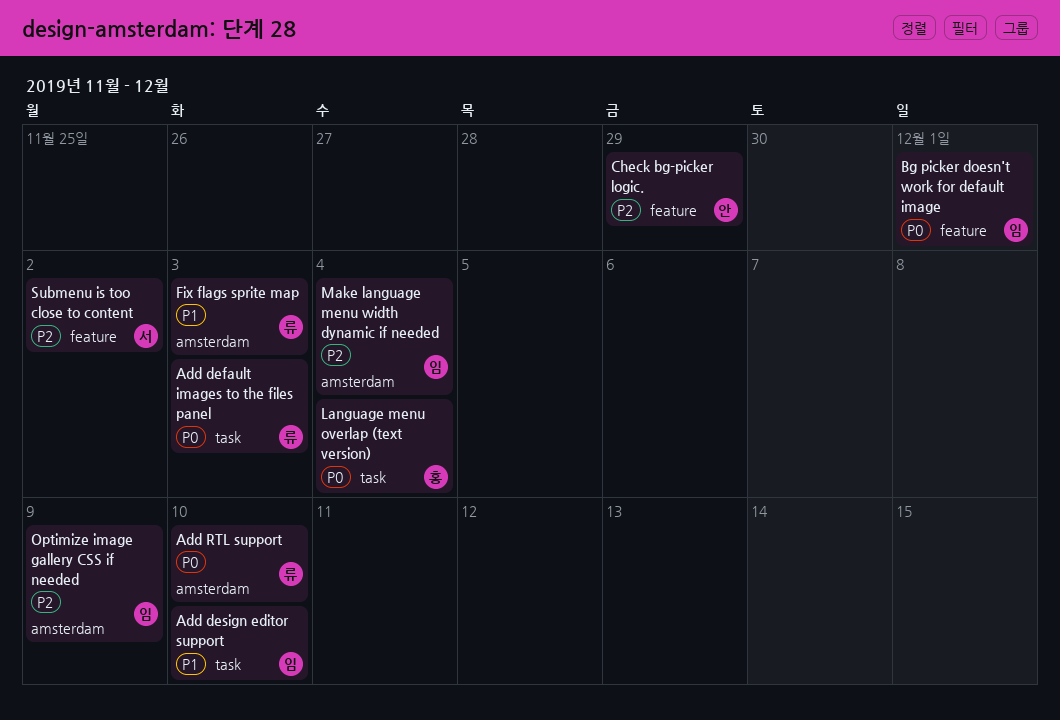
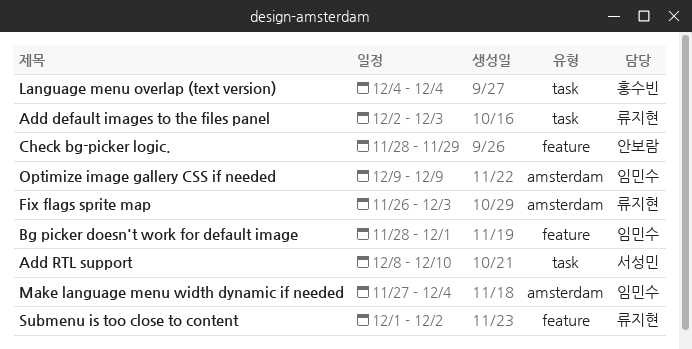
Add design editor support: present -> none
Add RTL support, owner: 류지현 -> 서성민
Add RTL support, label: amsterdam -> task
Submenu is too close to content, owner: 서성민 -> 류지현

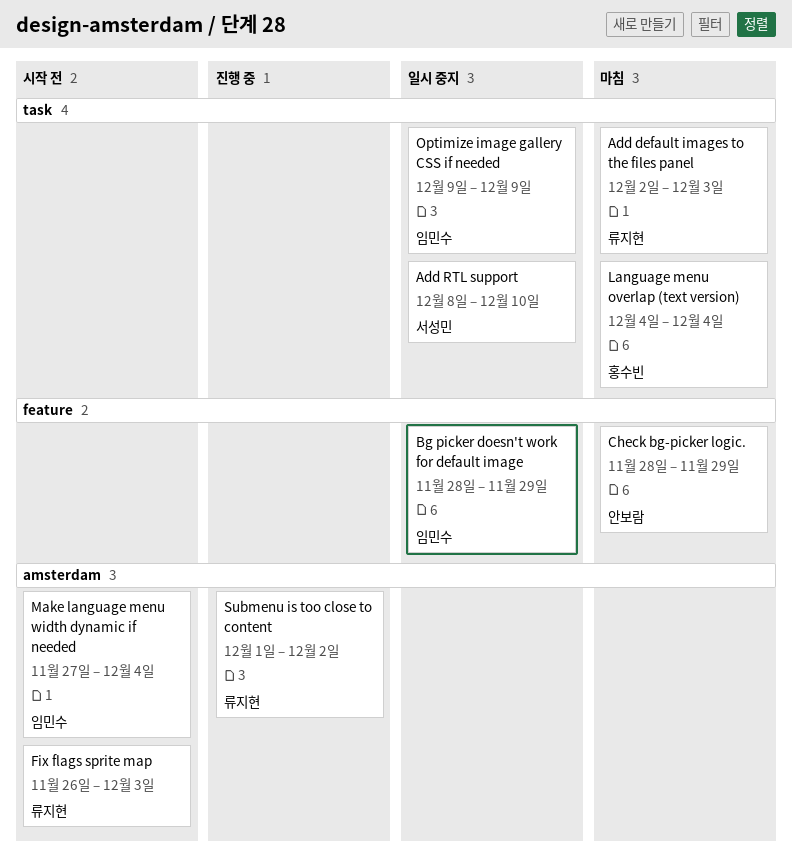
Bg picker doesn't work for default image, due: Dec 1 -> Nov 29
Optimize image gallery CSS if needed, label: amsterdam -> task
Submenu is too close to content, label: feature -> amsterdam

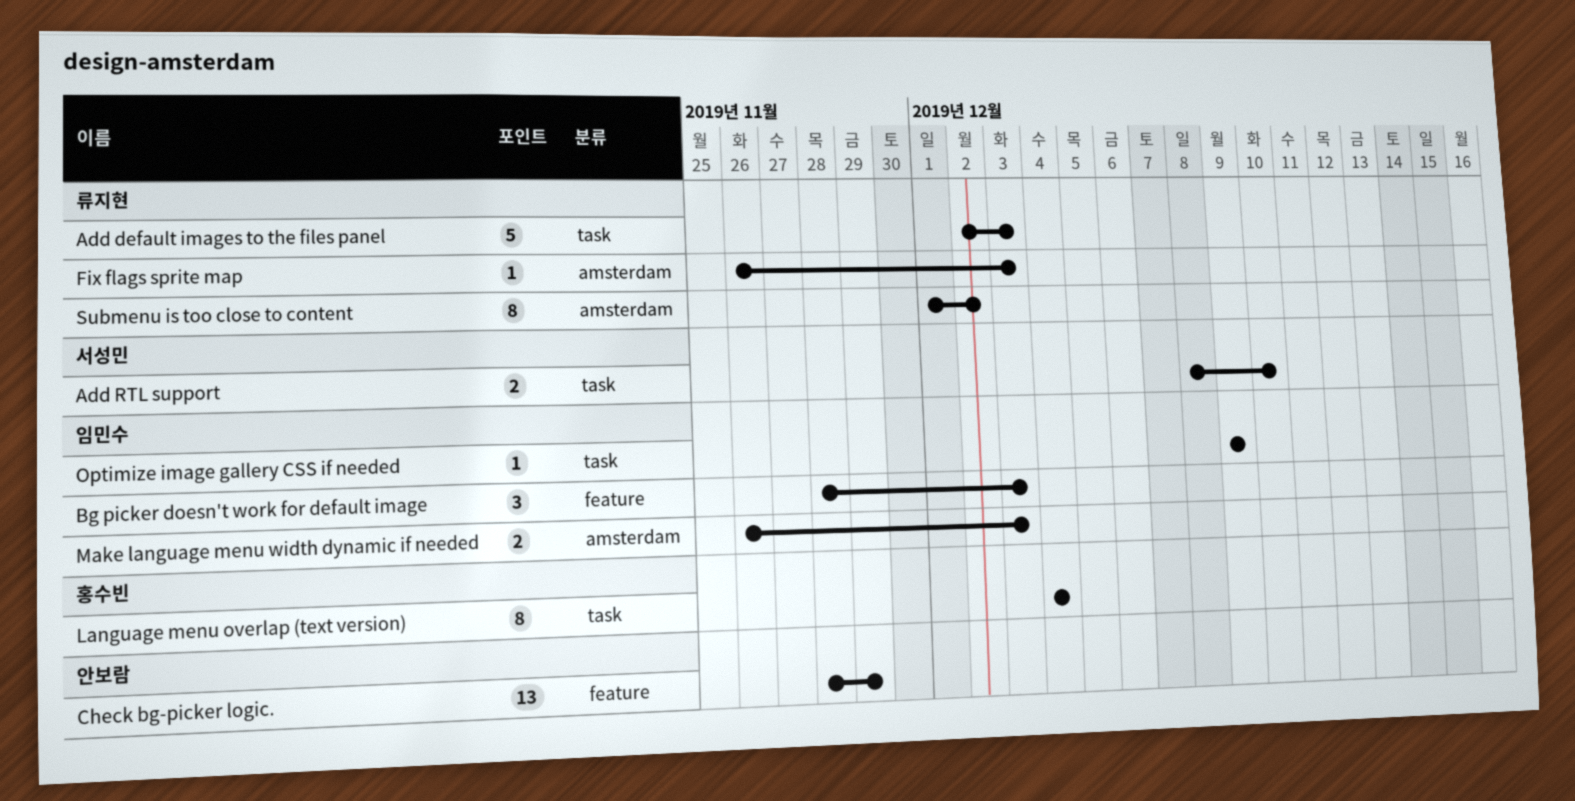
Bg picker doesn't work for default image, due: Nov 29 -> Dec 3
Make language menu width dynamic if needed, start: Nov 27 -> Nov 26
Make language menu width dynamic if needed, due: Dec 4 -> Dec 3

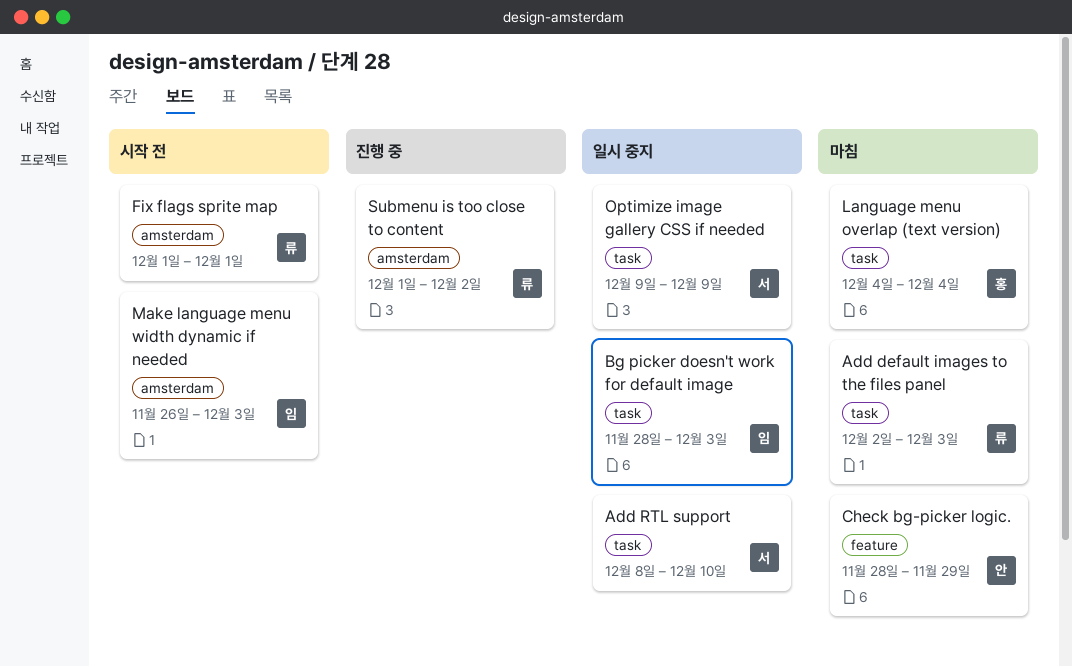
Bg picker doesn't work for default image, label: feature -> task
Fix flags sprite map, start: Nov 26 -> Dec 1
Fix flags sprite map, due: Dec 3 -> Dec 1
Optimize image gallery CSS if needed, owner: 임민수 -> 서성민

